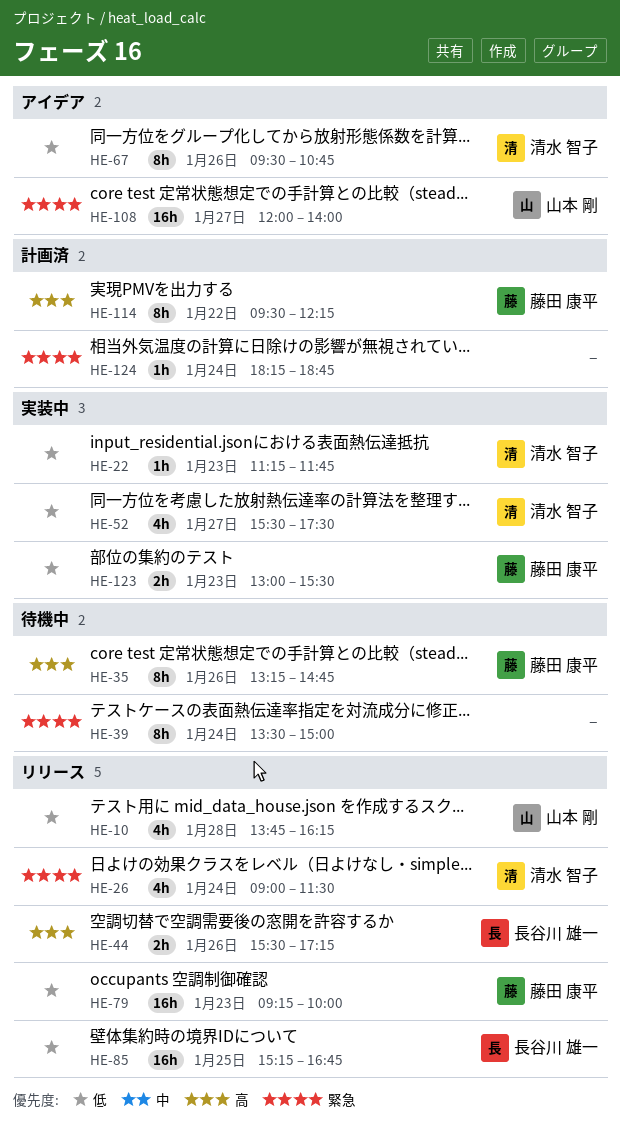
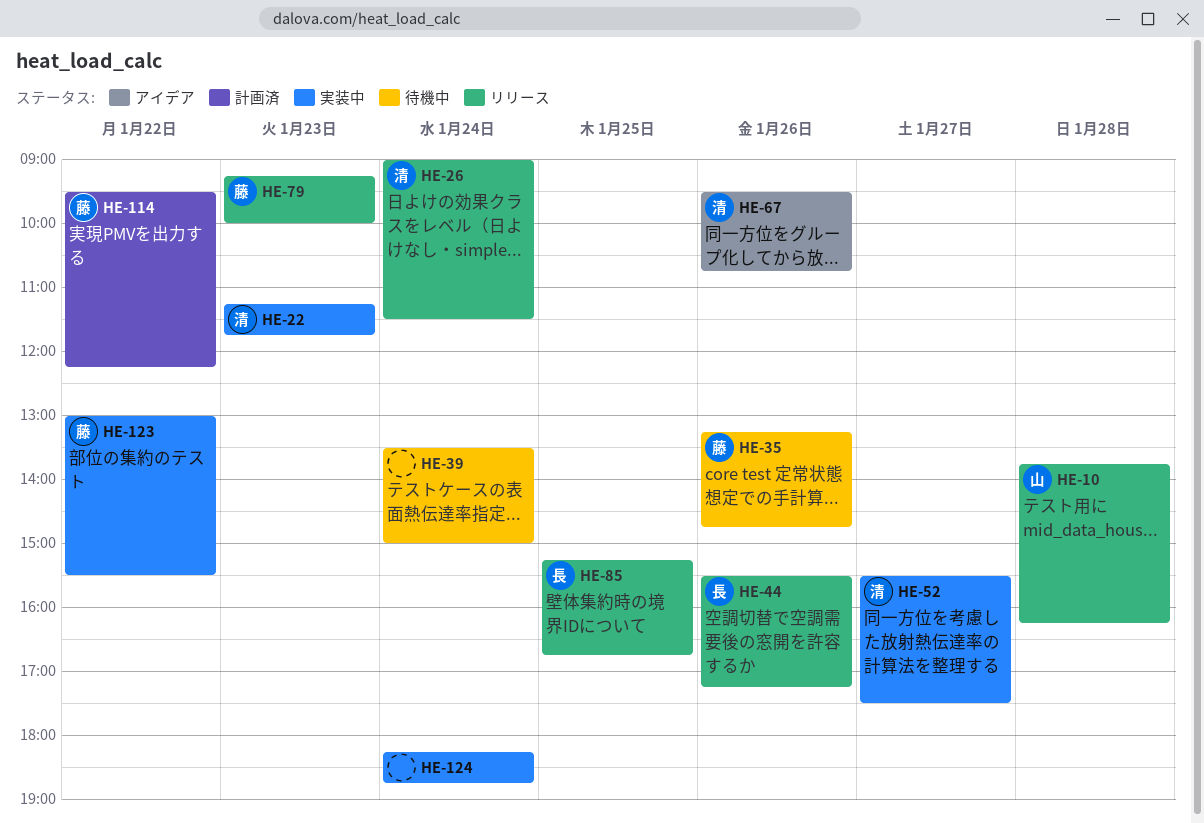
HE-108: present -> none
HE-123, day: Jan 23 -> Jan 22
HE-124, status: 計画済 -> 実装中

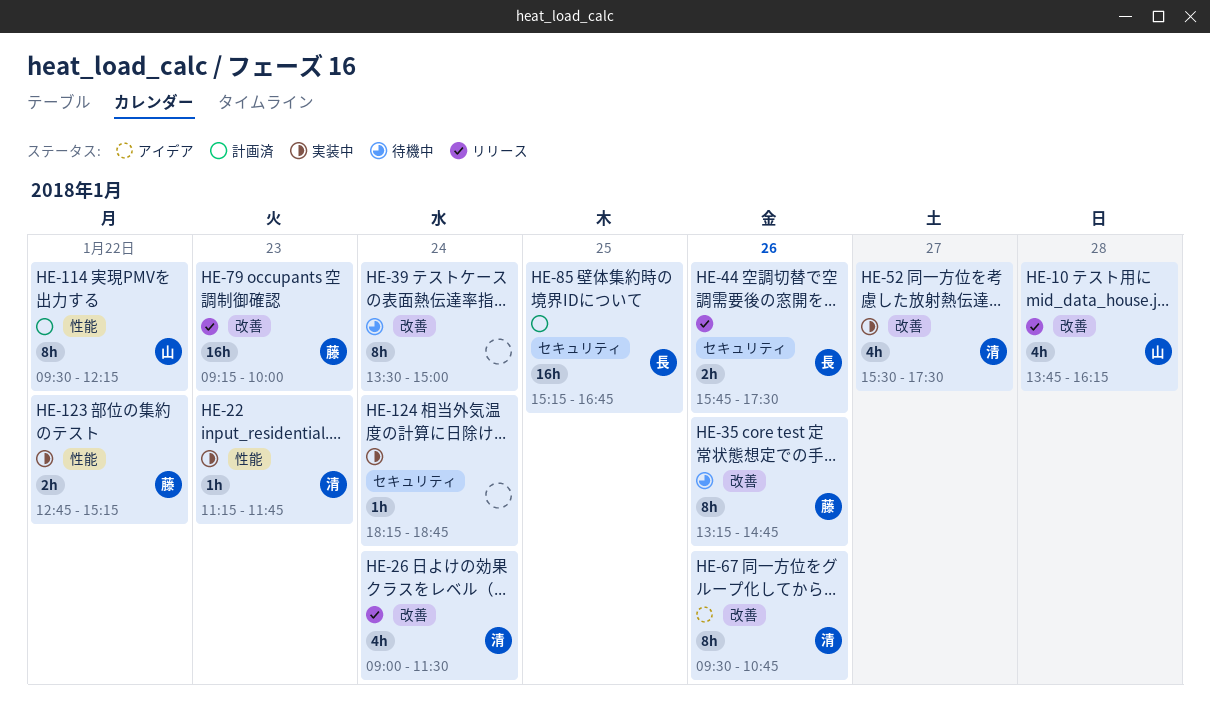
HE-44, begins: 15:30 -> 15:45
HE-44, ends: 17:15 -> 17:30
HE-85, status: リリース -> 計画済
HE-114, owner: 藤 -> 山
HE-123, begins: 13:00 -> 12:45
HE-123, ends: 15:30 -> 15:15

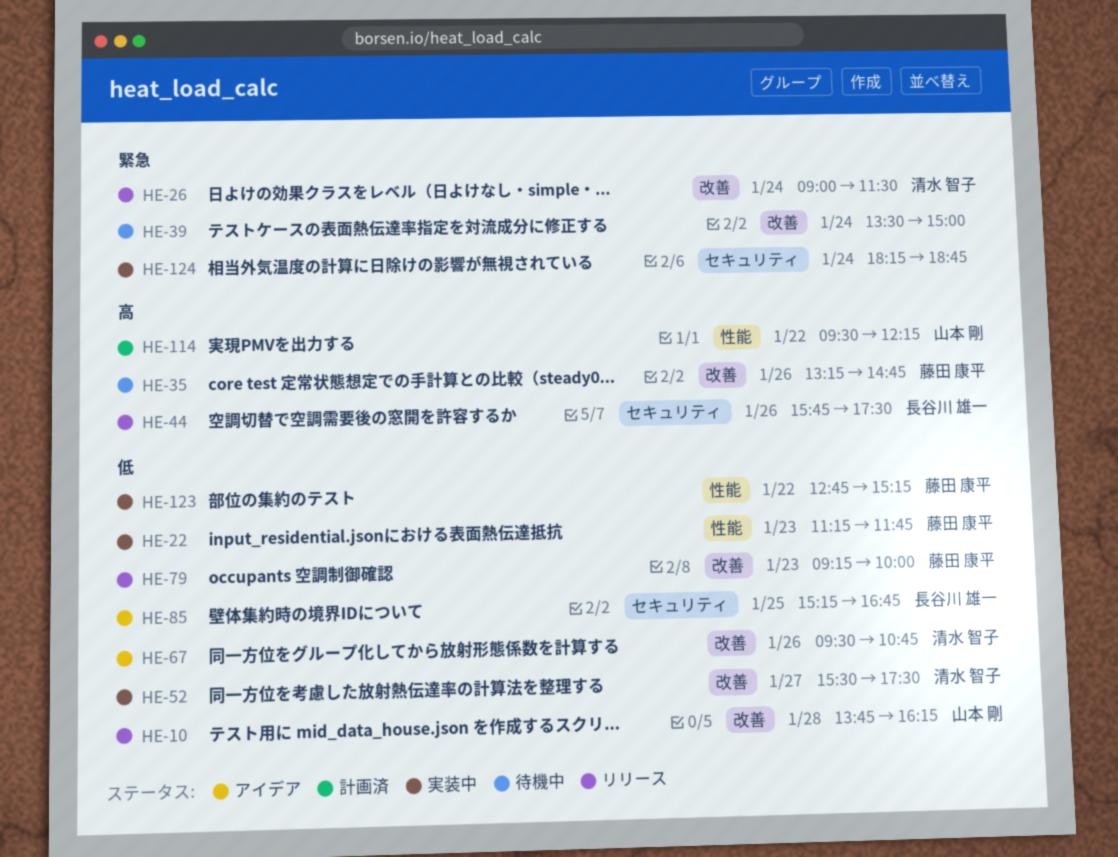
HE-22, owner: 清水 智子 -> 藤田 康平
HE-85, status: 計画済 -> アイデア

